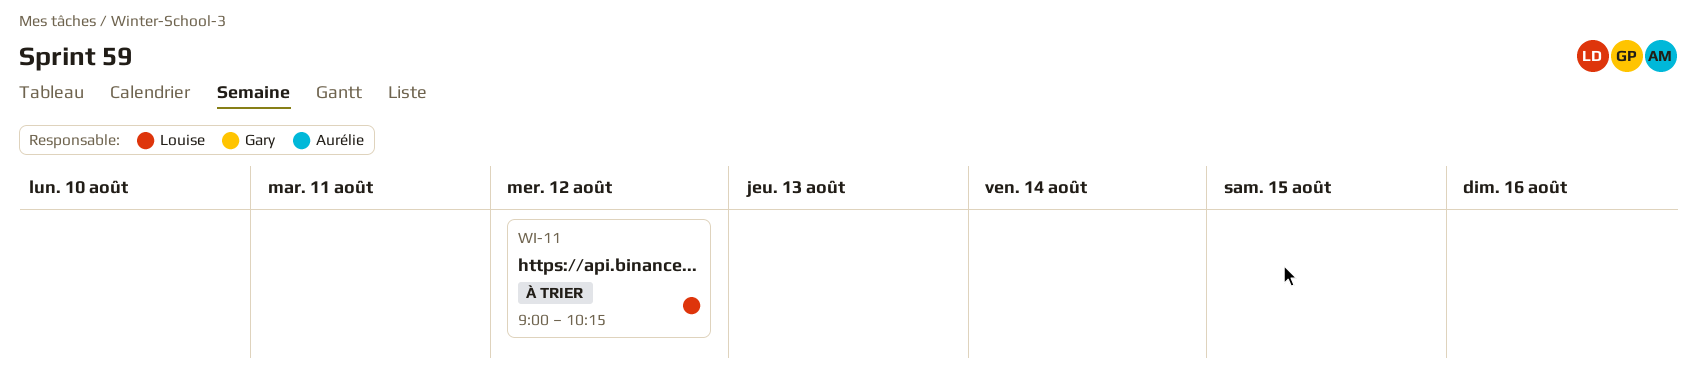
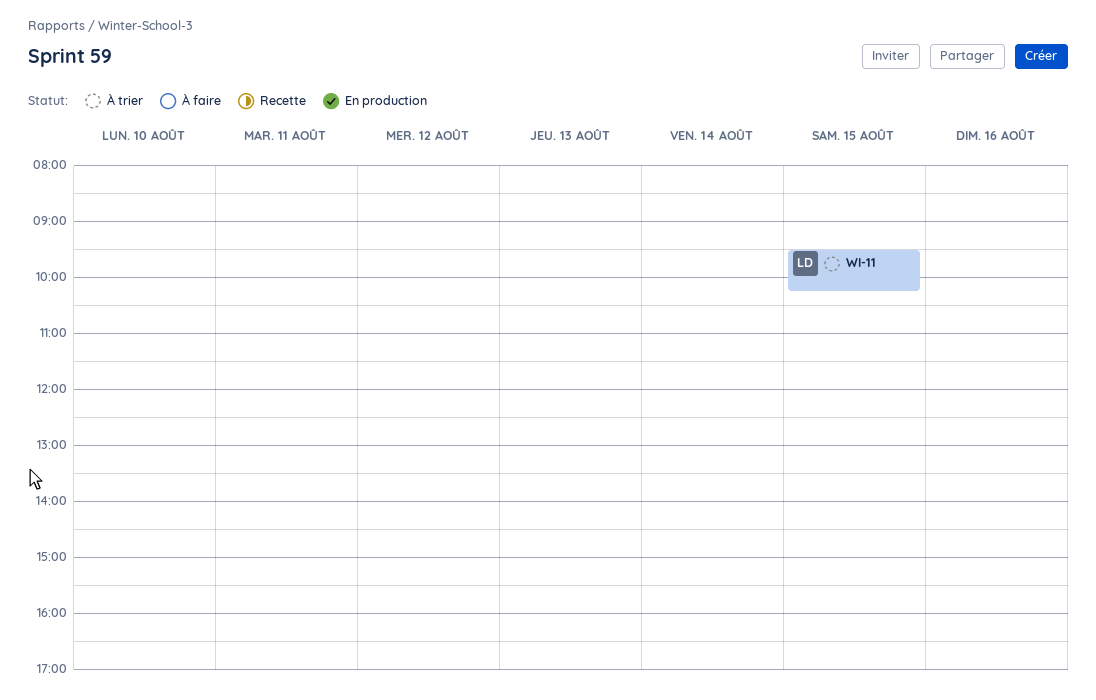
WI-11, day: Aug 12 -> Aug 15
WI-11, begins: 09:00 -> 09:30

